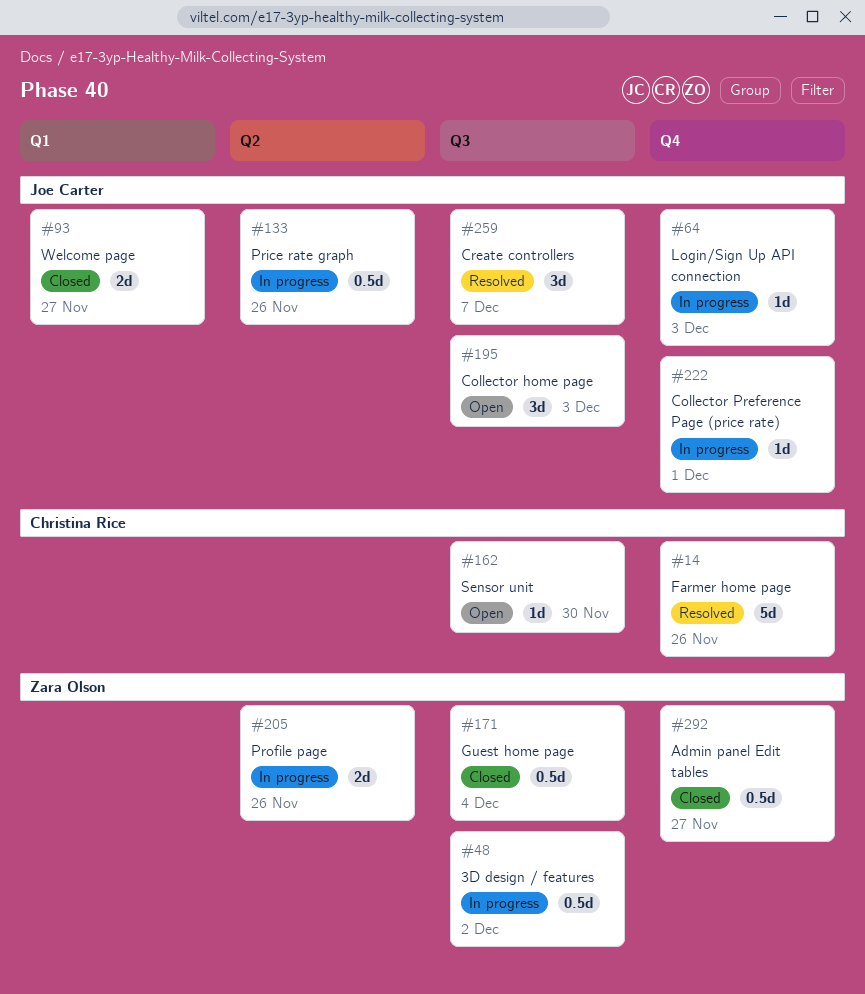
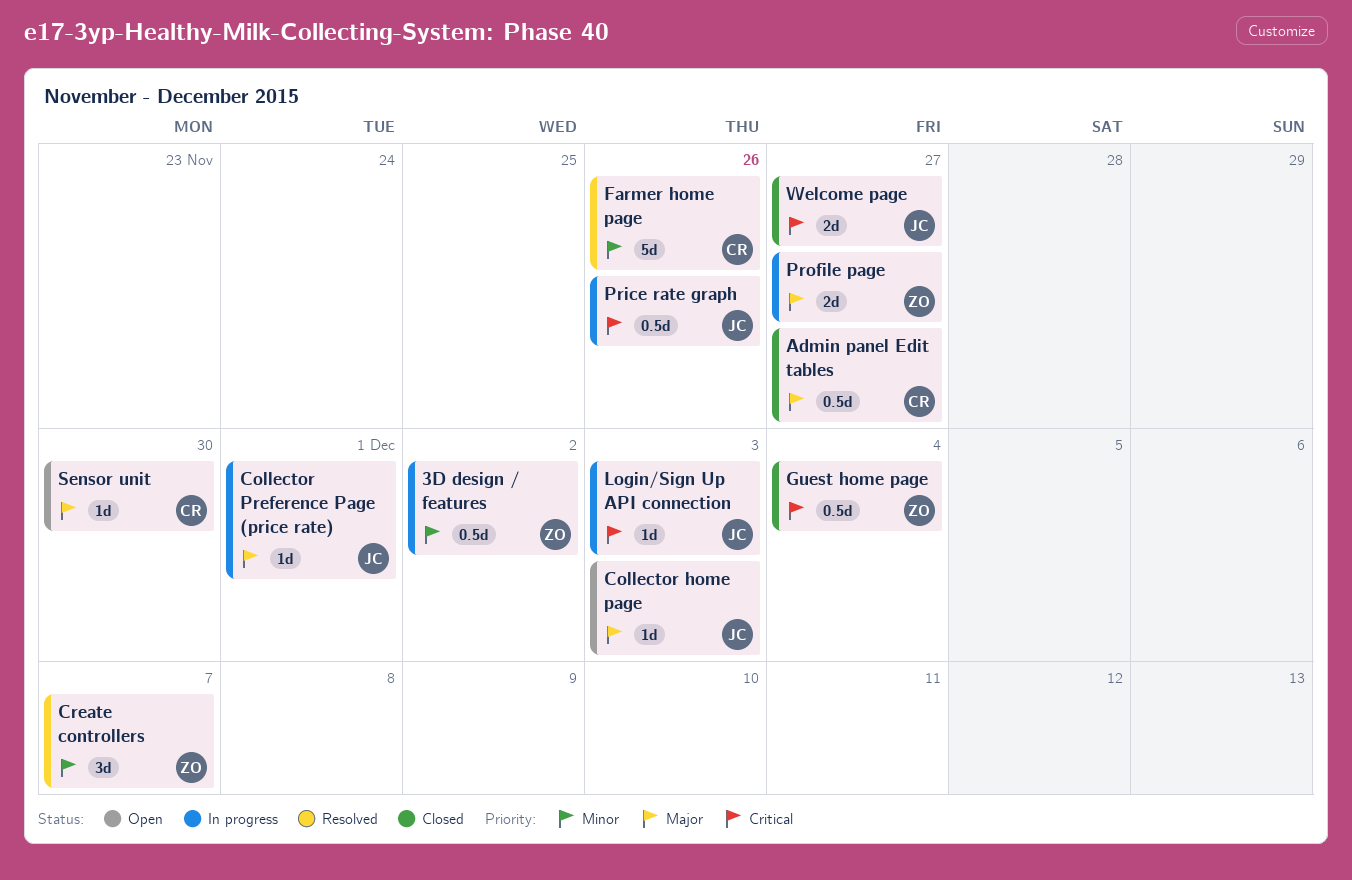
Admin panel Edit tables, owner: Zara Olson -> Christina Rice
Collector home page, estimate: 3d -> 1d
Create controllers, owner: Joe Carter -> Zara Olson
Profile page, due: Nov 26 -> Nov 27

